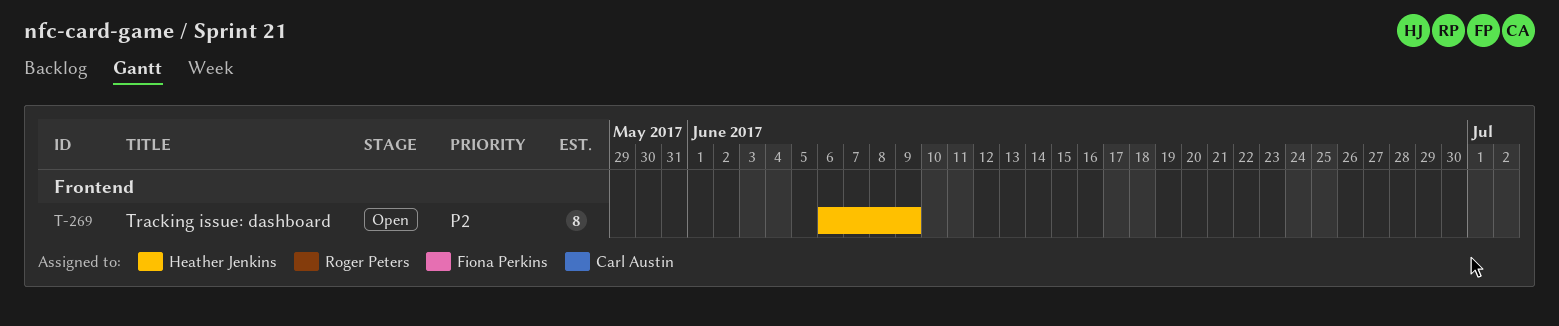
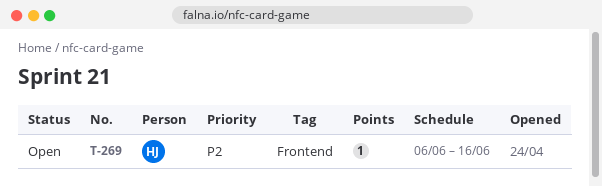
T-269, estimate: 8 -> 1
T-269, due: Jun 9 -> Jun 16

